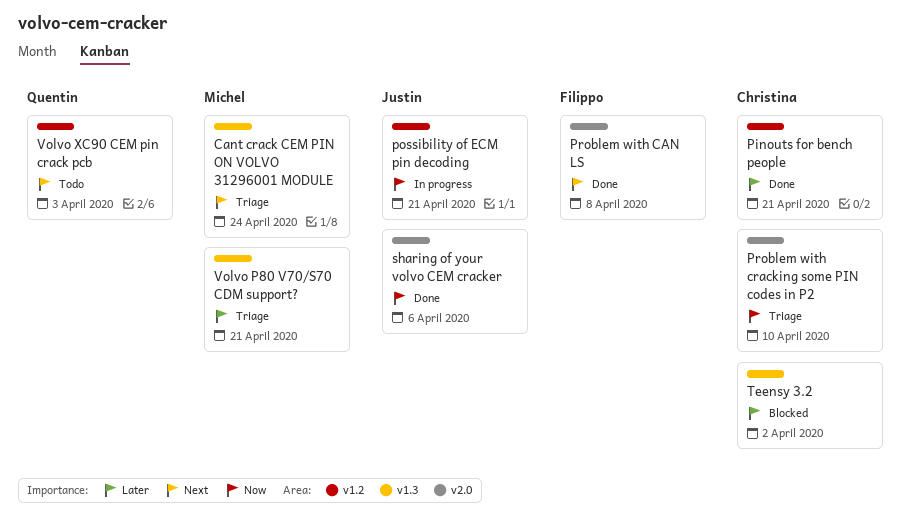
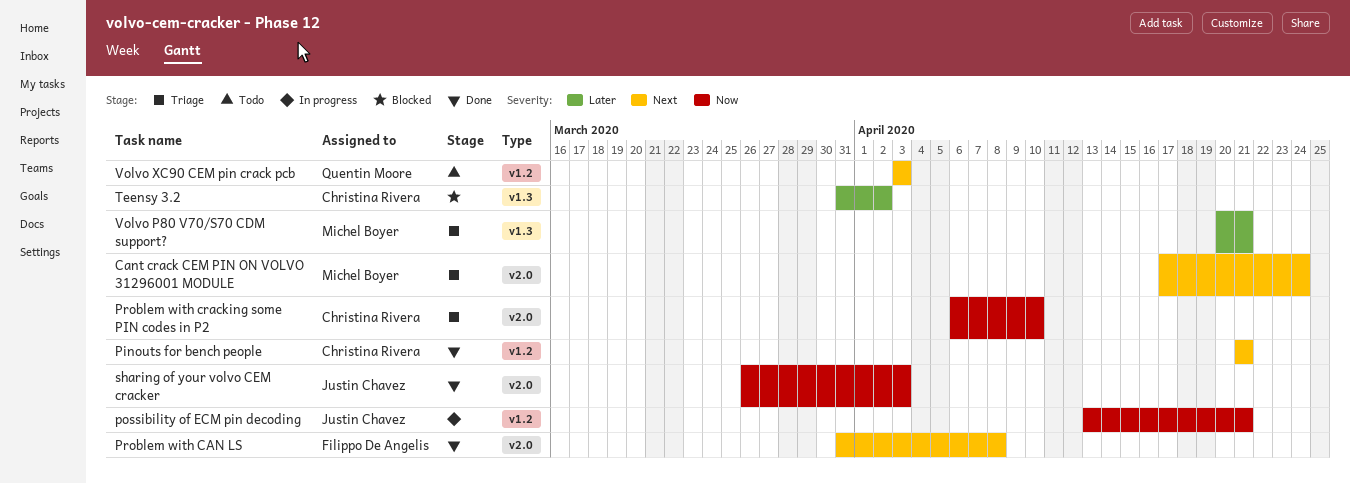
Cant crack CEM PIN ON VOLVO 31296001 MODULE, label: v1.3 -> v2.0
Pinouts for bench people, priority: Later -> Next
sharing of your volvo CEM cracker, due: Apr 6 -> Apr 3

